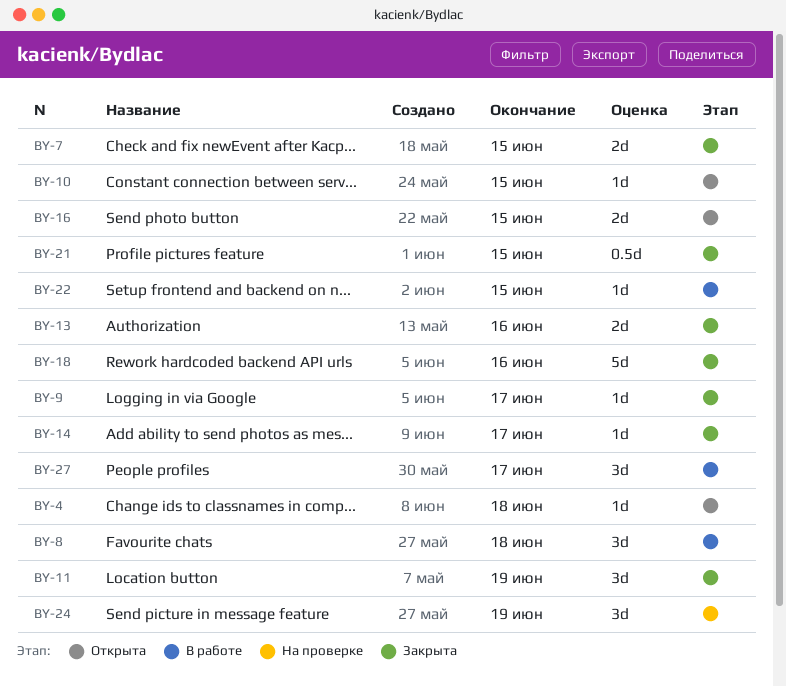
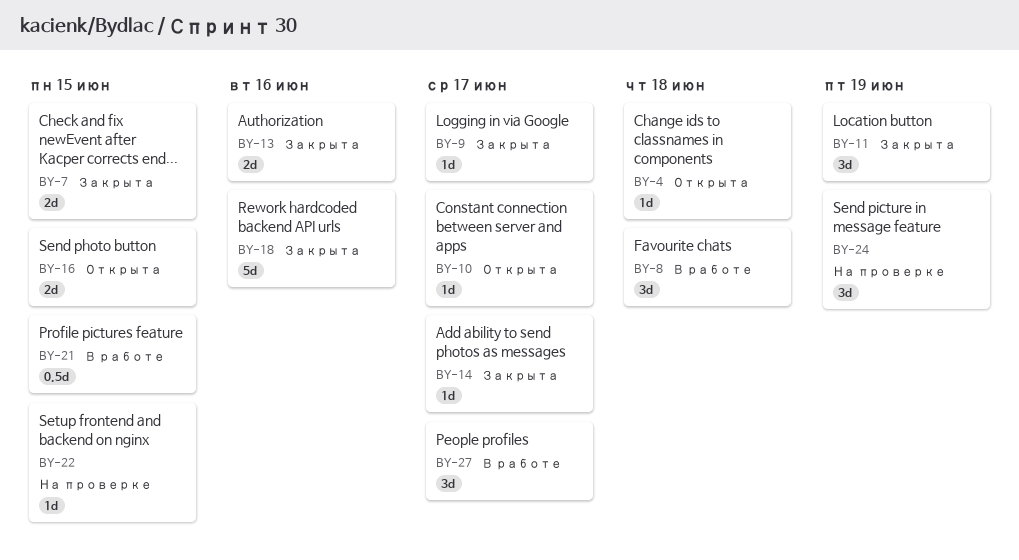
BY-10, due: Jun 15 -> Jun 17
BY-21, status: Закрыта -> В работе
BY-22, status: В работе -> На проверке

